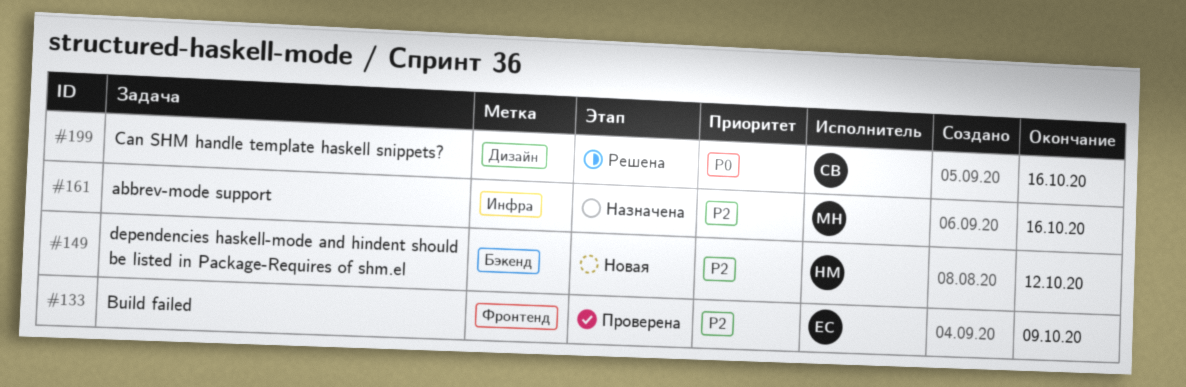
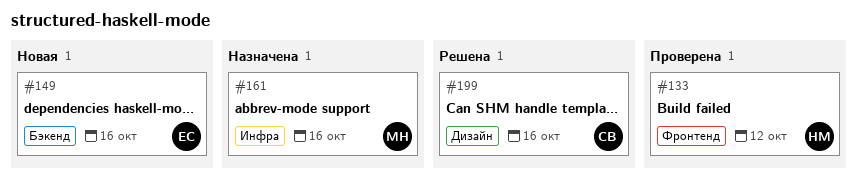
#133, owner: ЕС -> НМ
#133, due: Oct 9 -> Oct 12
#149, owner: НМ -> ЕС
#149, due: Oct 12 -> Oct 16

